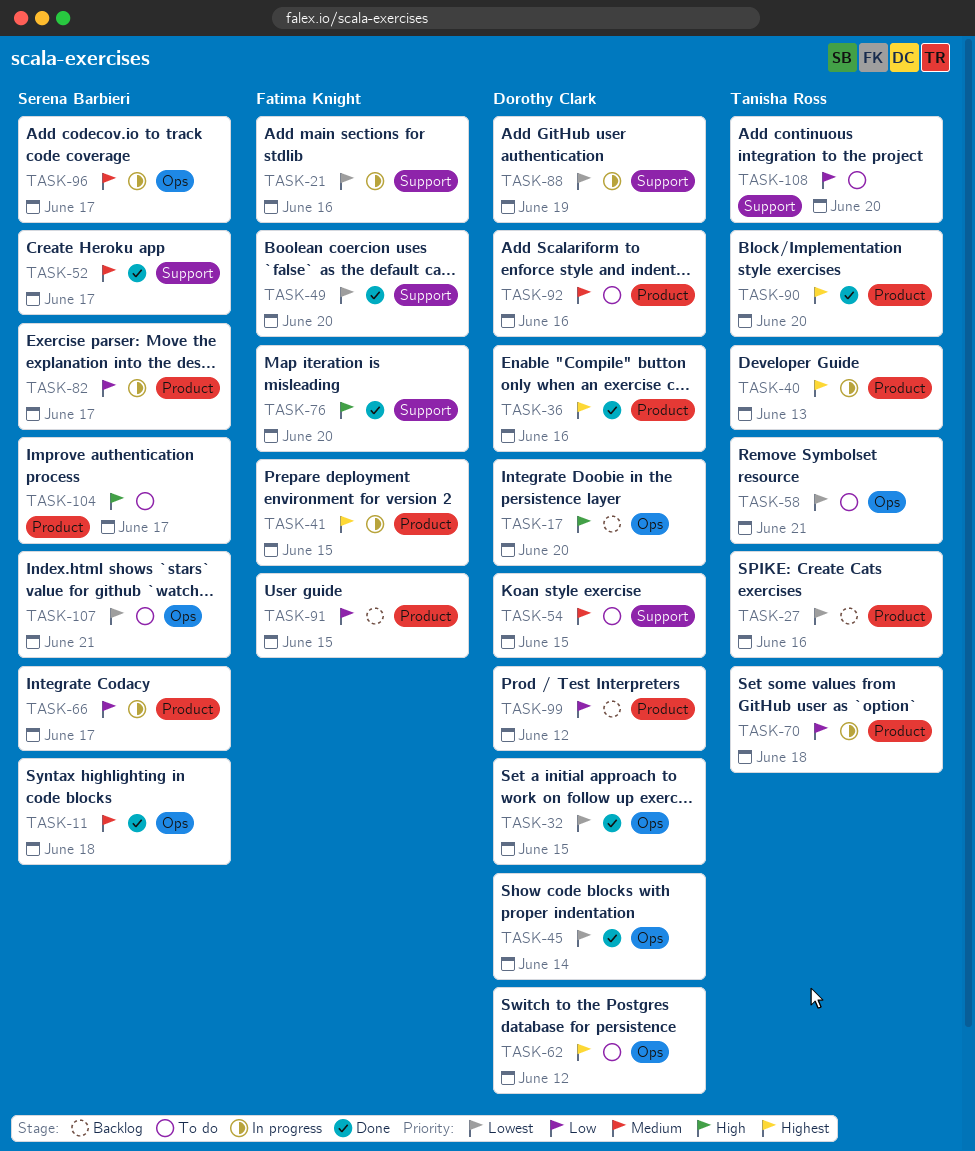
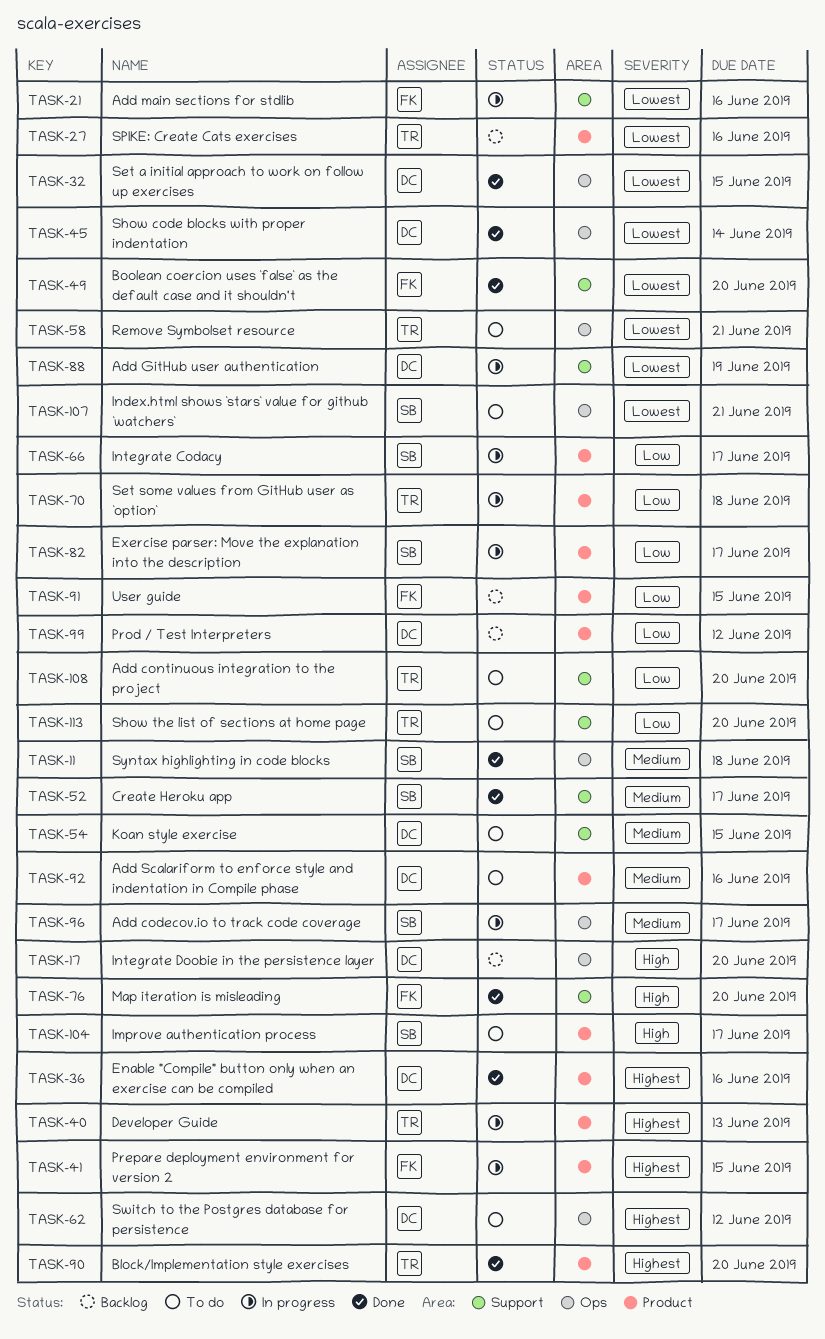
TASK-113: none -> present

